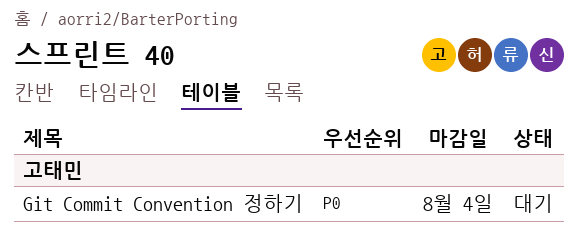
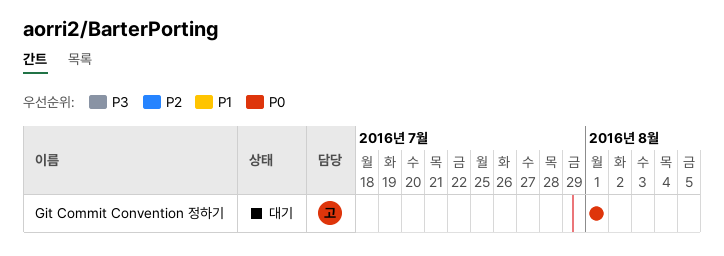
Git Commit Convention 정하기, due: Aug 4 -> Aug 1

